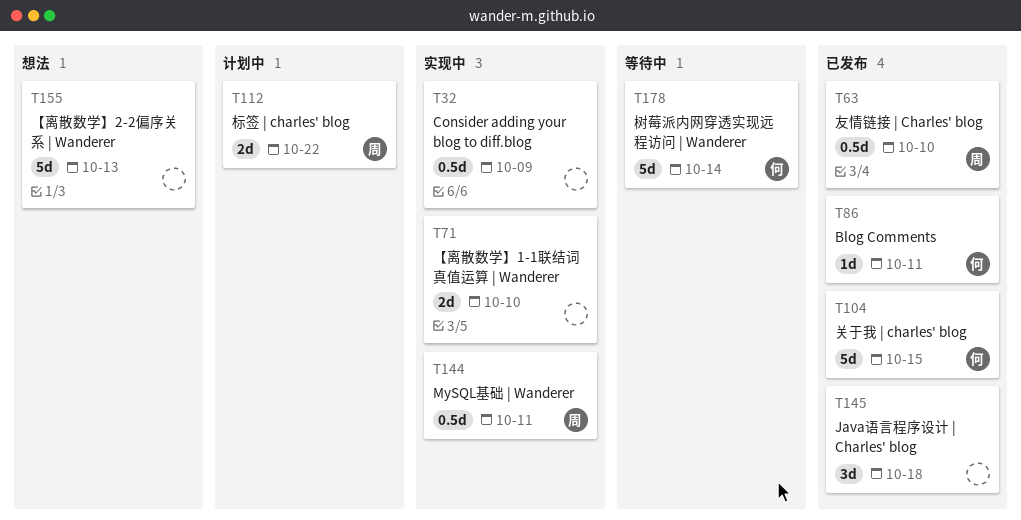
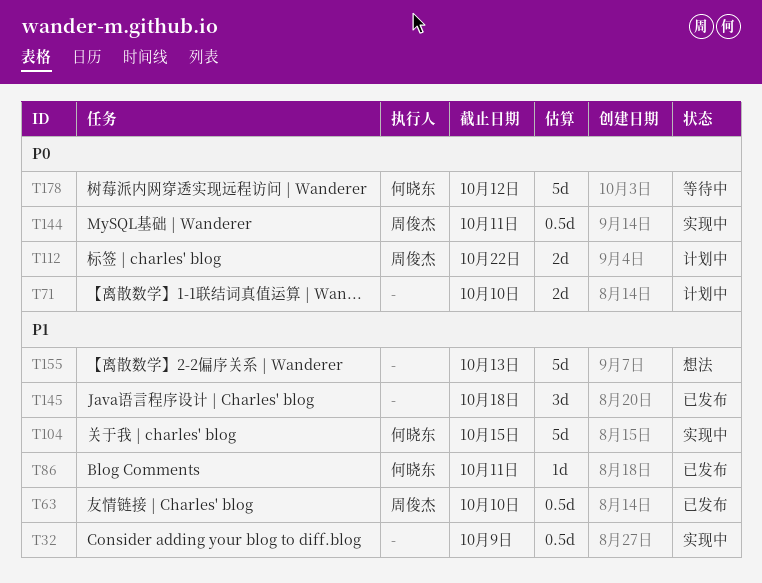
T71, status: 实现中 -> 计划中
T104, status: 已发布 -> 实现中
T178, due: Oct 14 -> Oct 12

